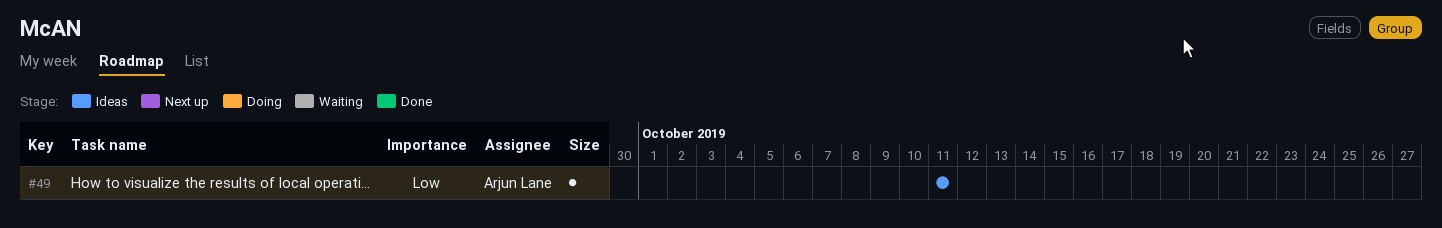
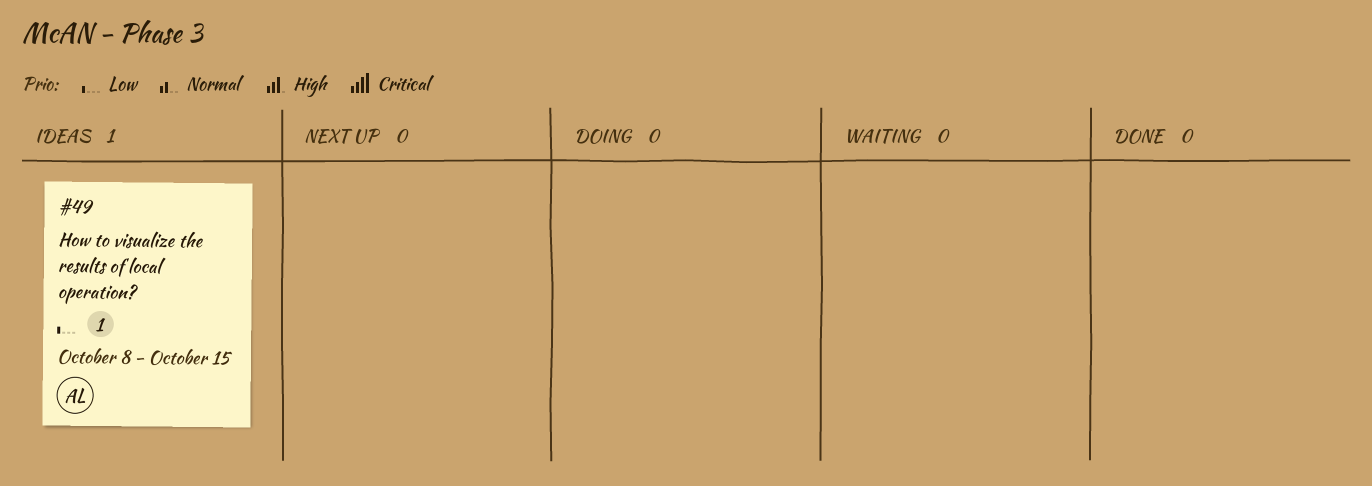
#49, start: Oct 11 -> Oct 8
#49, due: Oct 11 -> Oct 15

